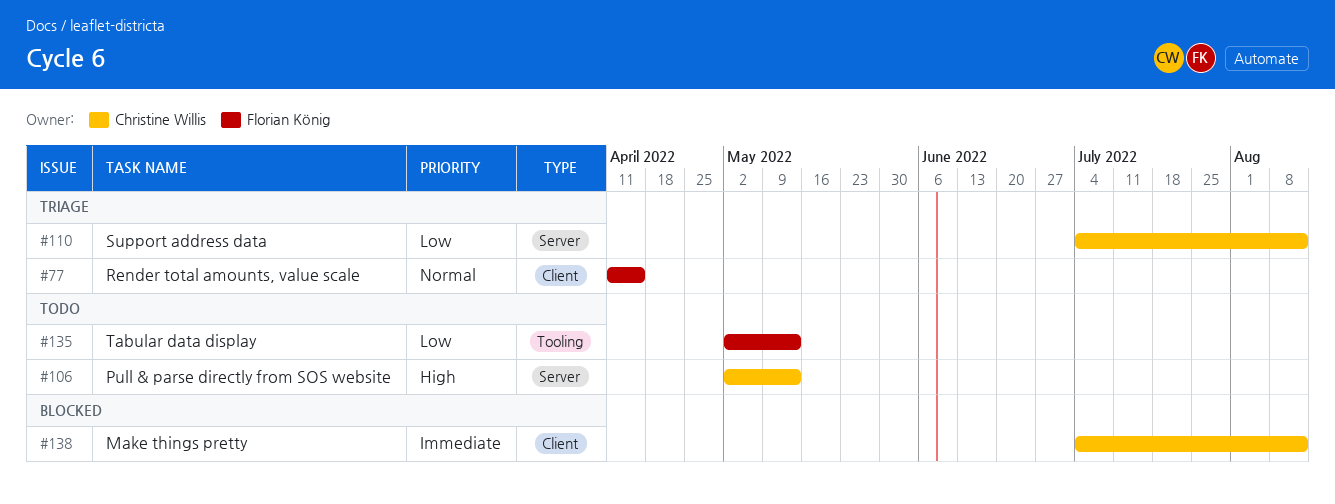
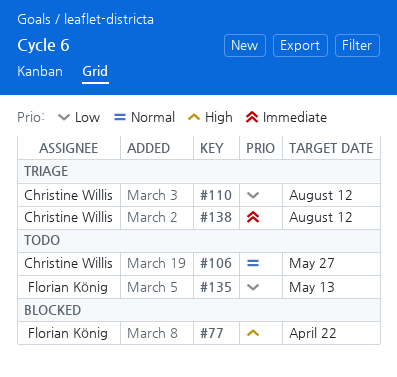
#77, status: Triage -> Blocked
#77, priority: Normal -> High
#77, due: Apr 15 -> Apr 22
#106, priority: High -> Normal
#106, due: May 13 -> May 27
#138, status: Blocked -> Triage

